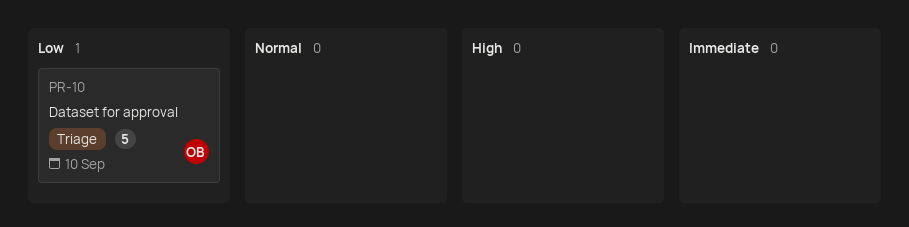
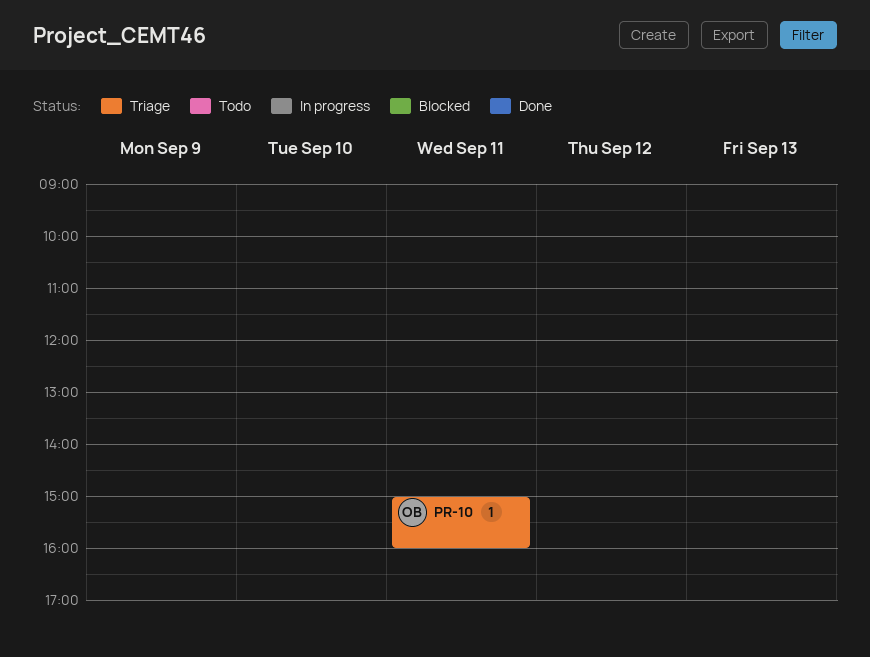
PR-10, estimate: 5 -> 1
PR-10, day: Sep 10 -> Sep 11

